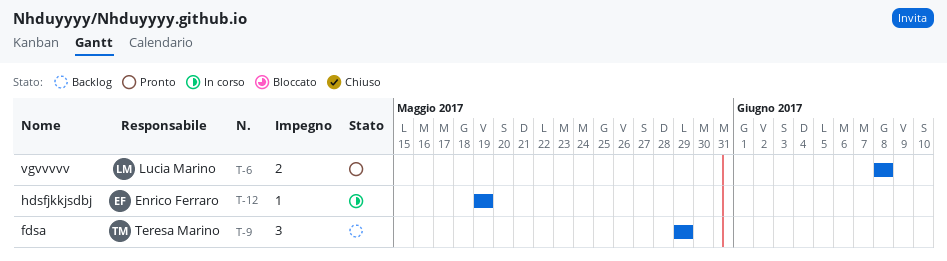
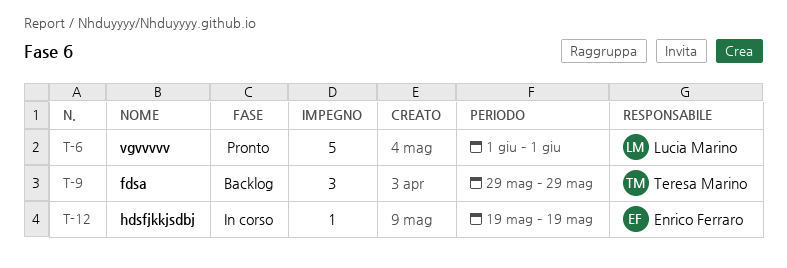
T-6, estimate: 2 -> 5
T-6, start: Jun 8 -> Jun 1
T-6, due: Jun 8 -> Jun 1

